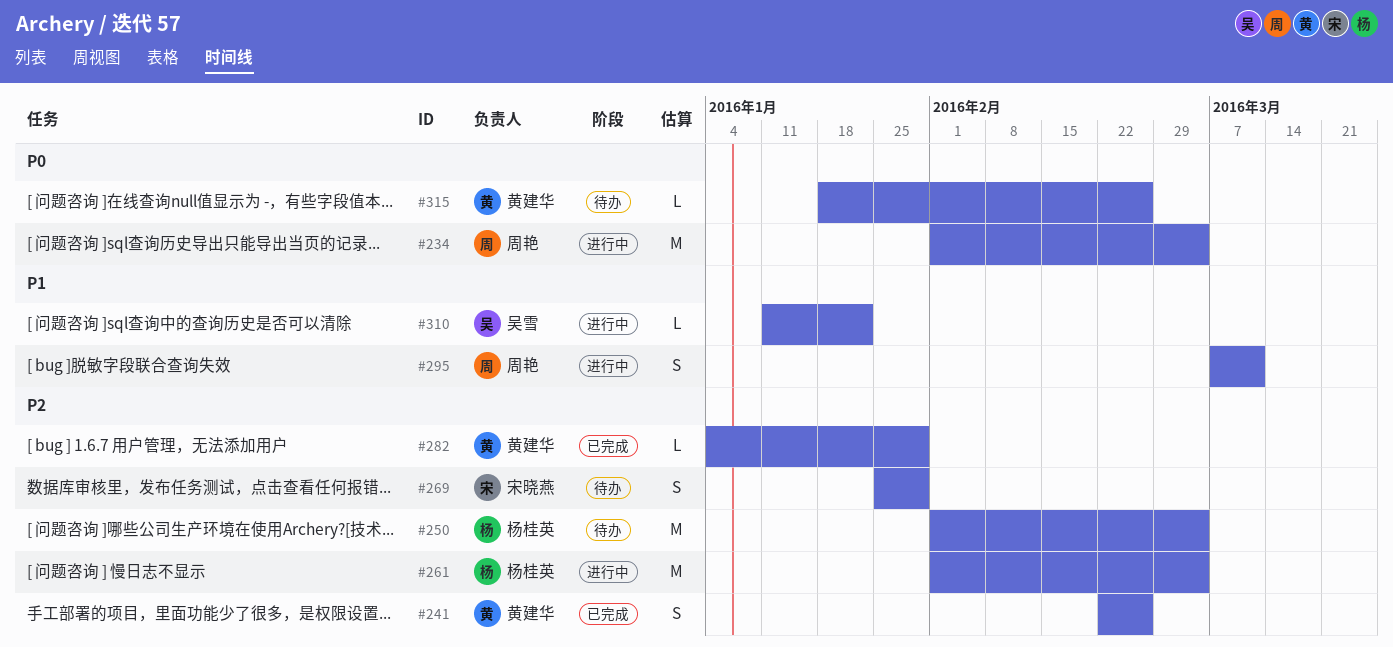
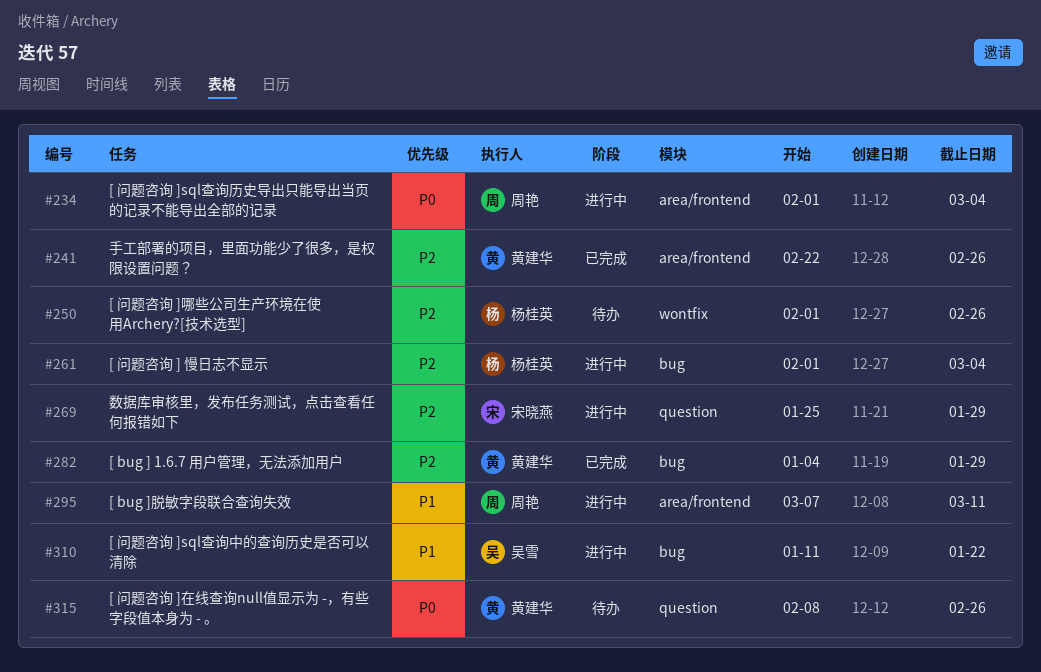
#250, due: Mar 4 -> Feb 26
#269, status: 待办 -> 进行中
#315, start: Jan 18 -> Feb 8

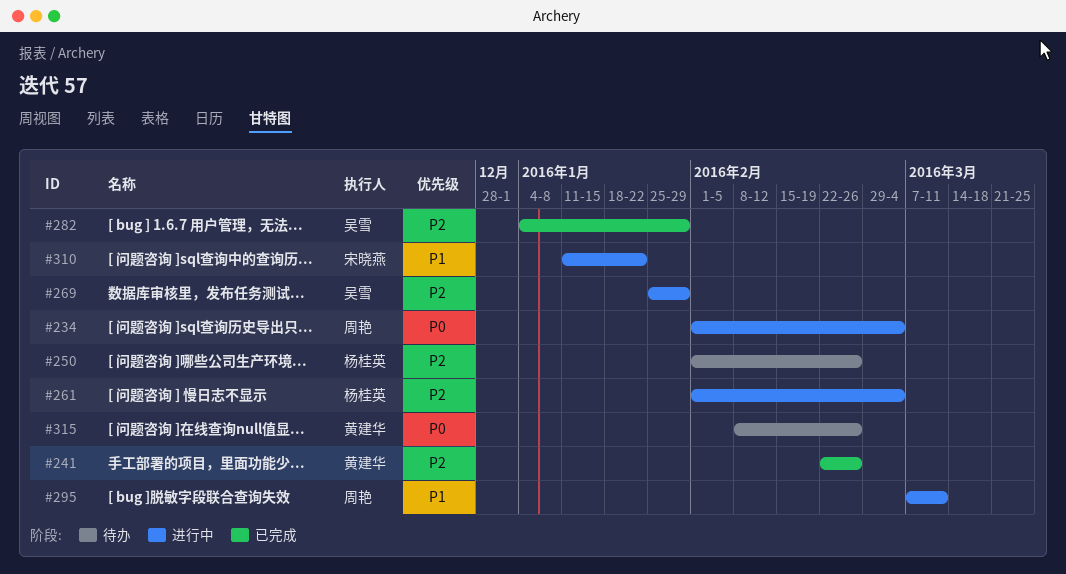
#269, owner: 宋晓燕 -> 吴雪
#282, owner: 黄建华 -> 吴雪
#310, owner: 吴雪 -> 宋晓燕

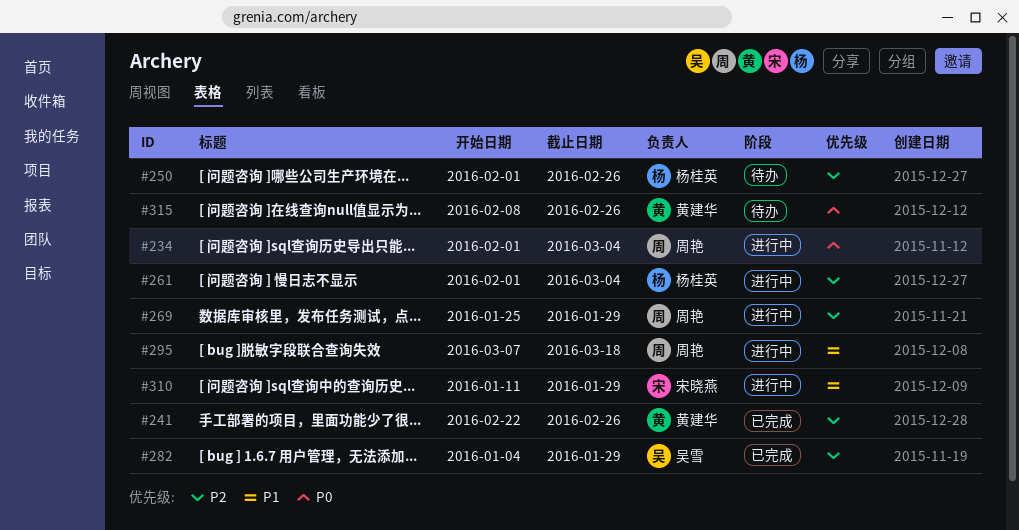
#269, owner: 吴雪 -> 周艳
#295, due: Mar 11 -> Mar 18
#310, due: Jan 22 -> Jan 29

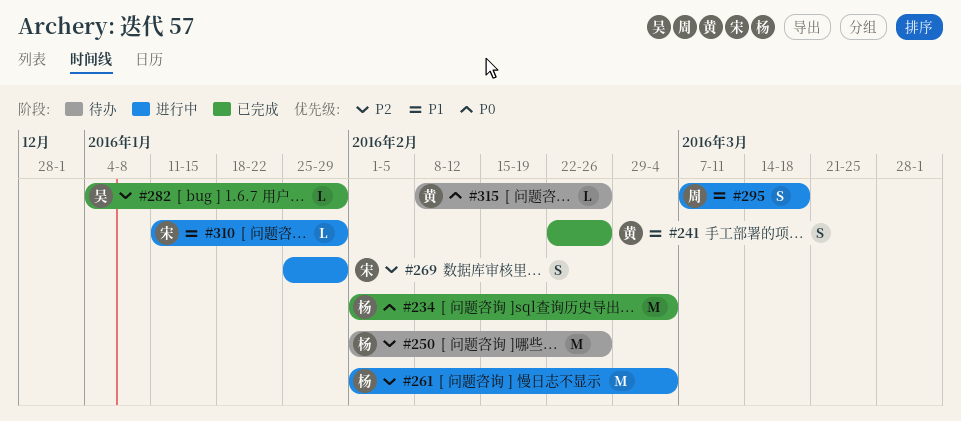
#234, status: 进行中 -> 已完成
#234, owner: 周艳 -> 杨桂英
#241, priority: P2 -> P1
#269, owner: 周艳 -> 宋晓燕

